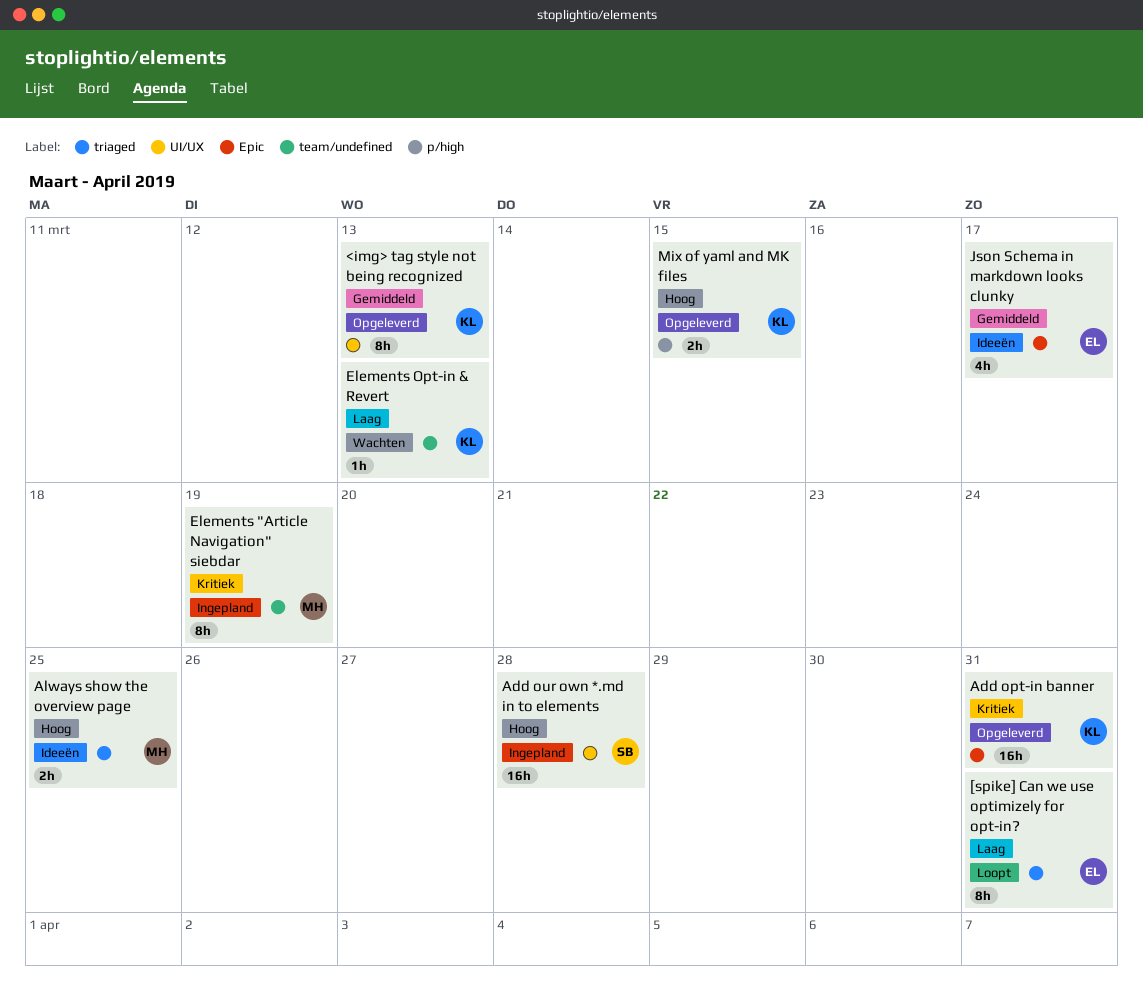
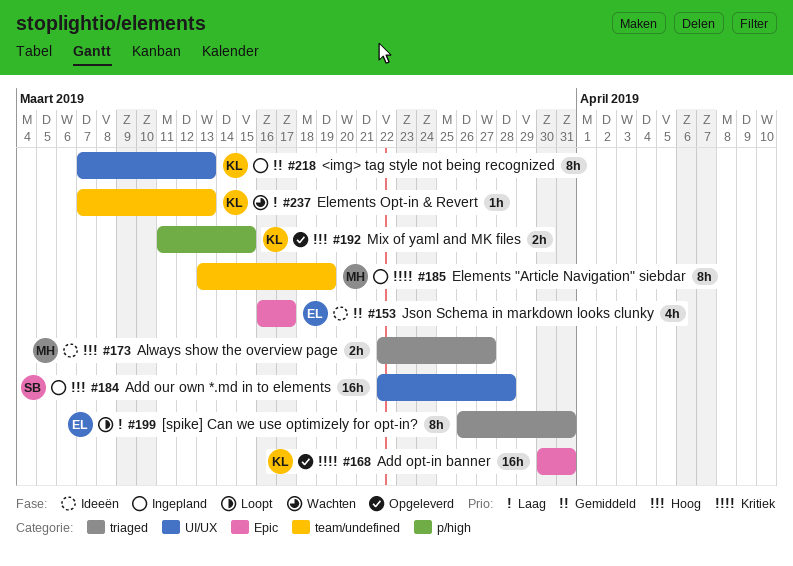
<img> tag style not being recognized, status: Opgeleverd -> Ingepland
Always show the overview page, due: Mar 25 -> Mar 27

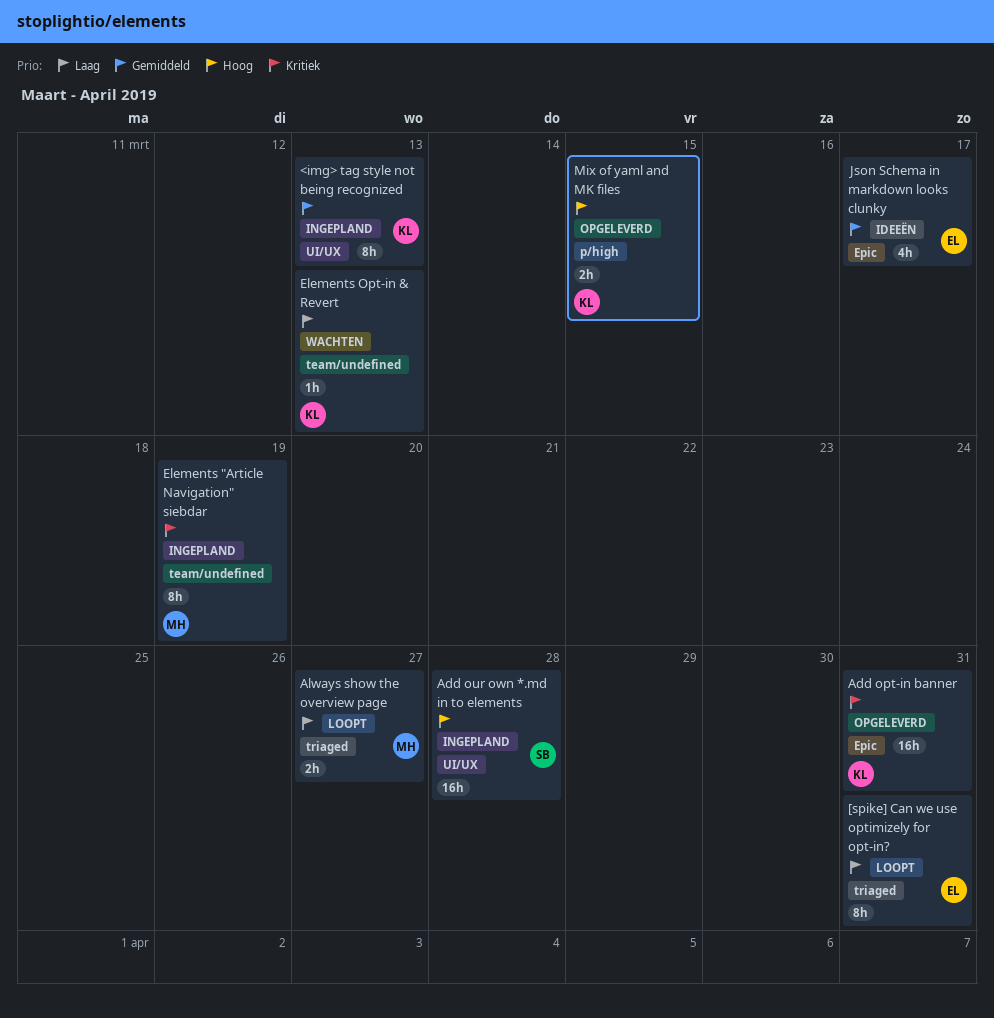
Always show the overview page, status: Ideeën -> Loopt
Always show the overview page, priority: Hoog -> Laag

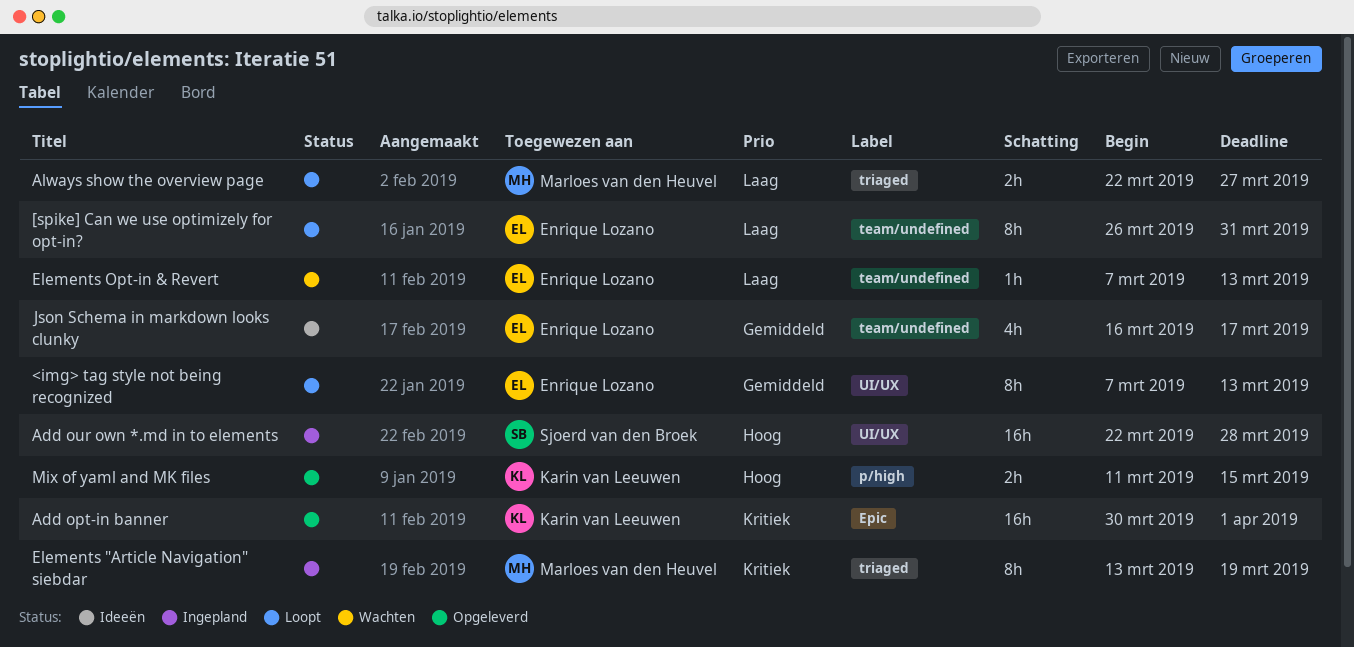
<img> tag style not being recognized, status: Ingepland -> Loopt
<img> tag style not being recognized, owner: Karin van Leeuwen -> Enrique Lozano
[spike] Can we use optimizely for opt-in?, label: triaged -> team/undefined
Add opt-in banner, due: Mar 31 -> Apr 1
Elements "Article Navigation" siebdar, label: team/undefined -> triaged
Elements Opt-in & Revert, owner: Karin van Leeuwen -> Enrique Lozano
Json Schema in markdown looks clunky, label: Epic -> team/undefined

